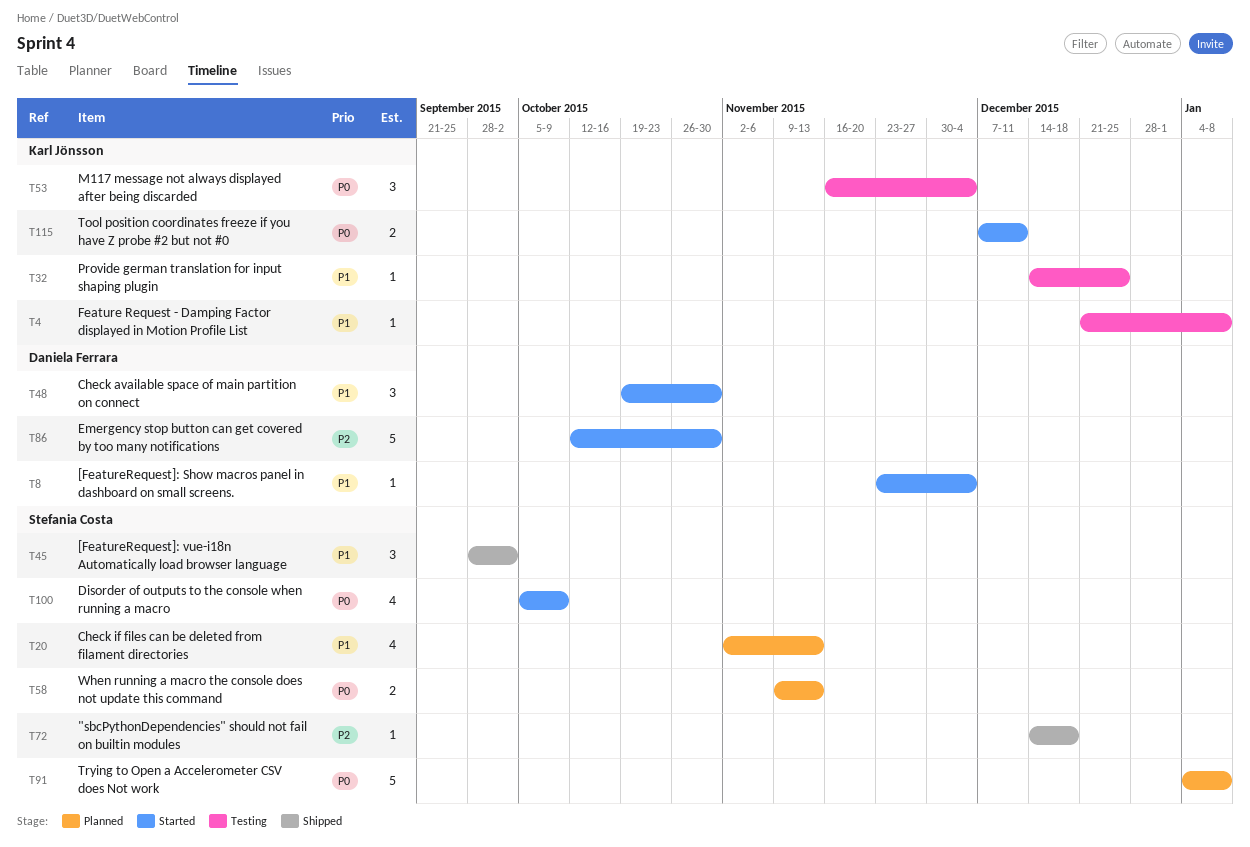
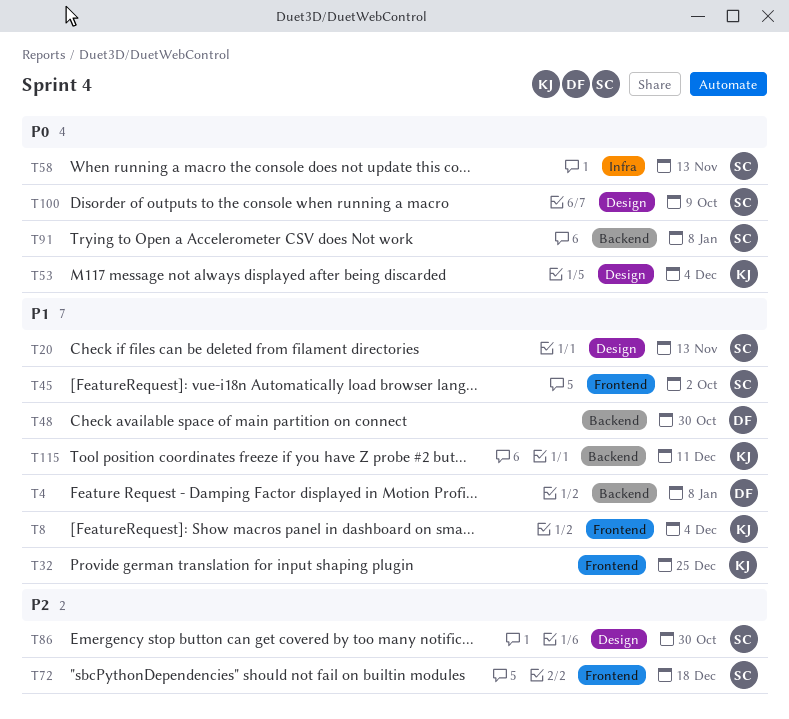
T4, owner: Karl Jönsson -> Daniela Ferrara
T8, owner: Daniela Ferrara -> Karl Jönsson
T86, owner: Daniela Ferrara -> Stefania Costa
T115, priority: P0 -> P1

